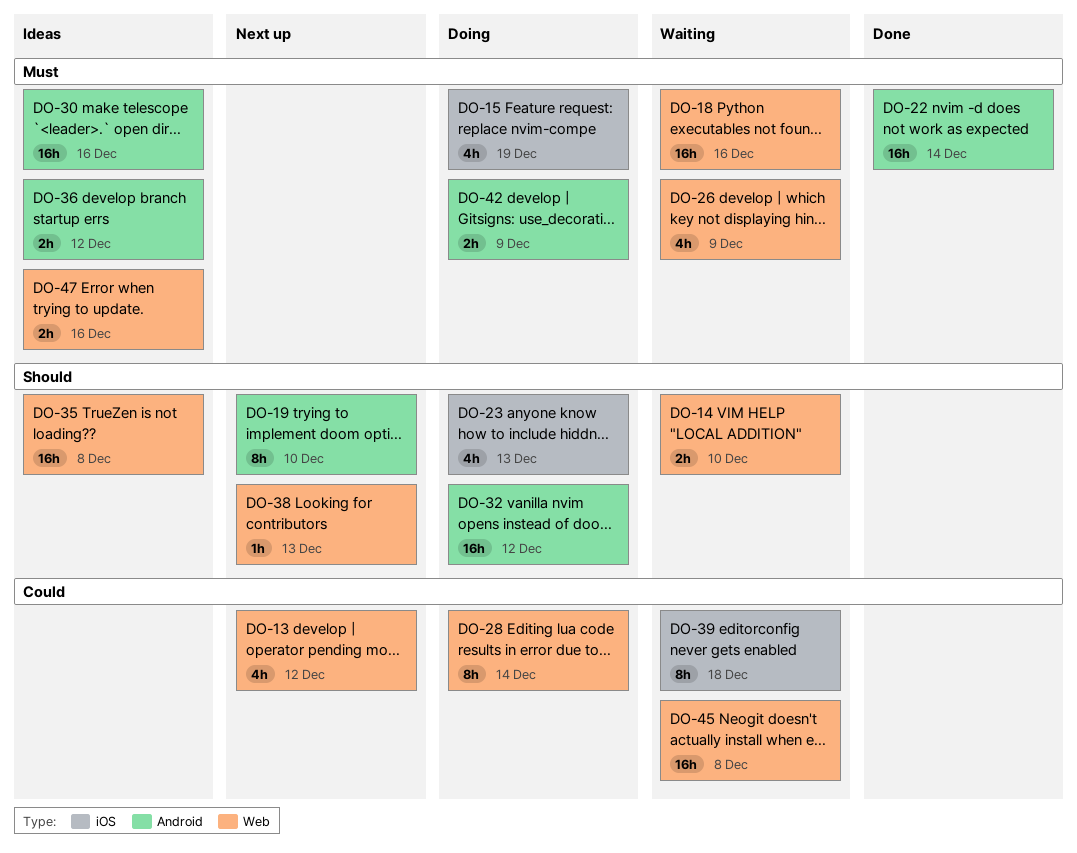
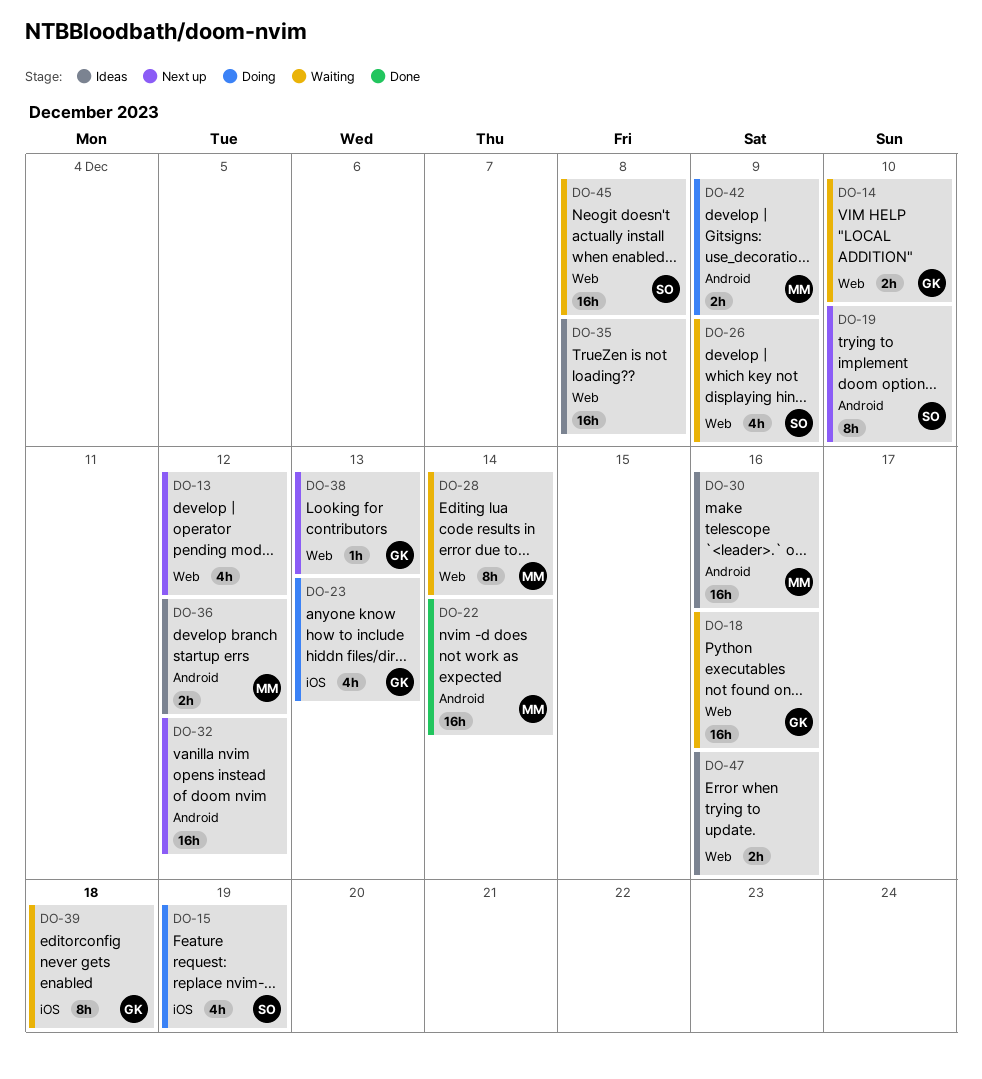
DO-28, status: Doing -> Waiting
DO-32, status: Doing -> Next up

